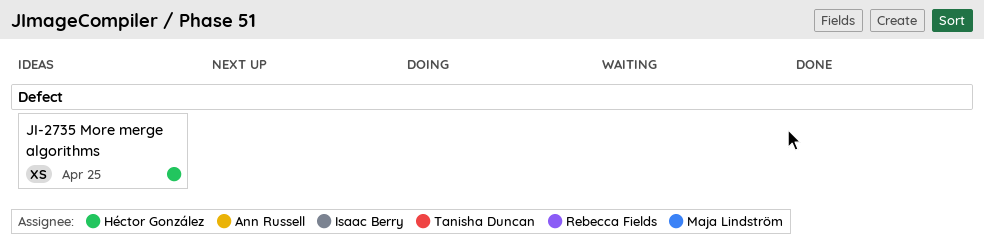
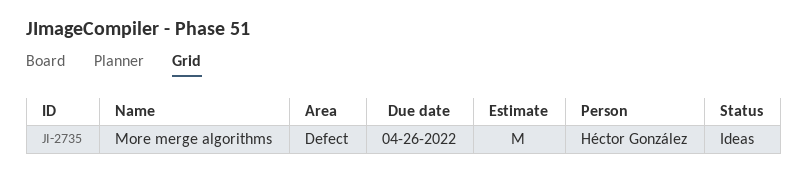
JI-2735, estimate: XS -> M
JI-2735, due: Apr 25 -> Apr 26

